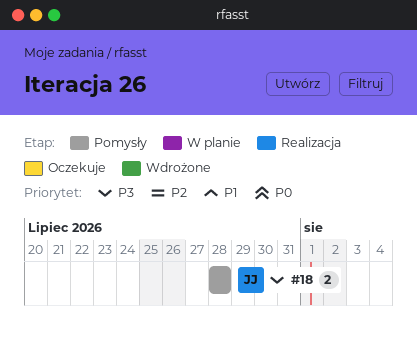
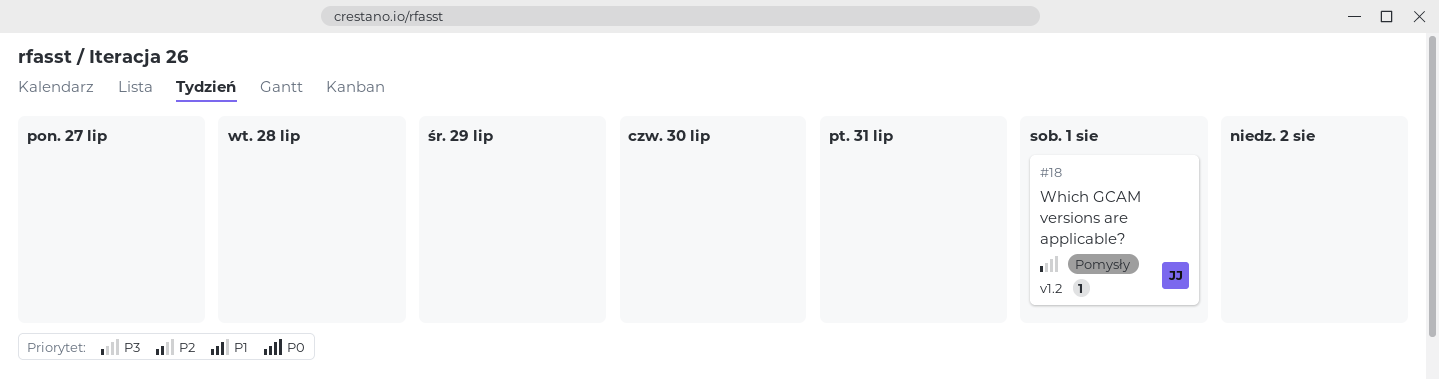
#18, estimate: 2 -> 1
#18, due: Jul 28 -> Aug 1

